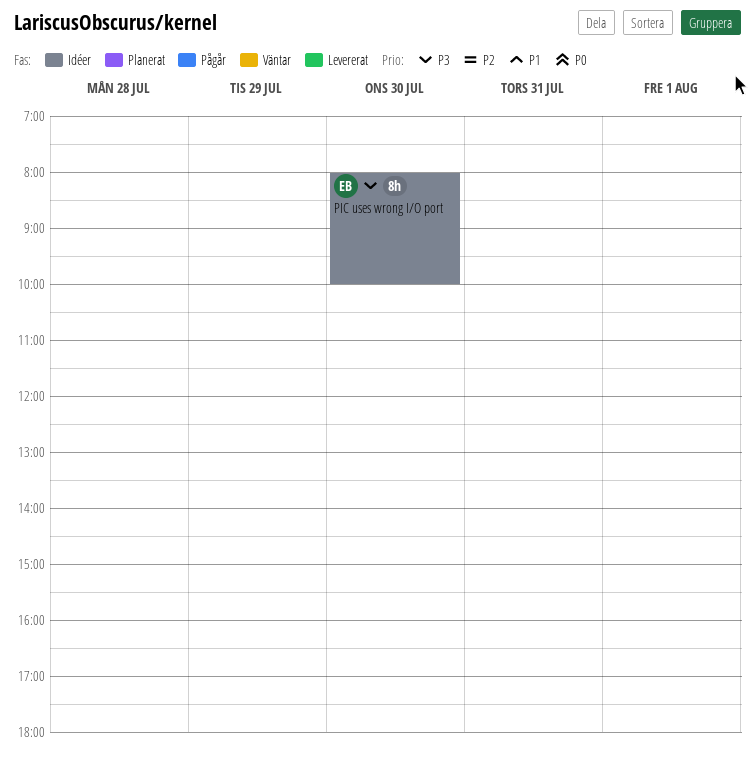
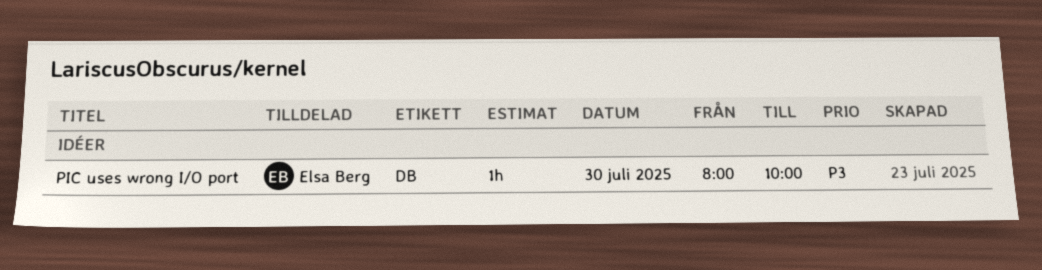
PIC uses wrong I/O port, estimate: 8h -> 1h

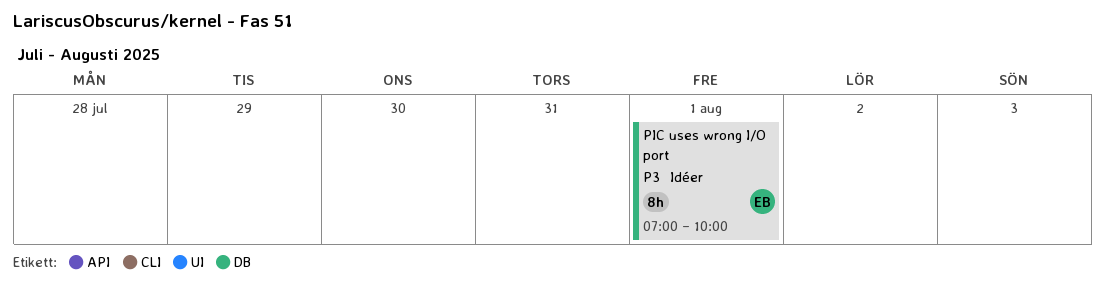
PIC uses wrong I/O port, estimate: 1h -> 8h
PIC uses wrong I/O port, day: Jul 30 -> Aug 1
PIC uses wrong I/O port, begins: 08:00 -> 07:00

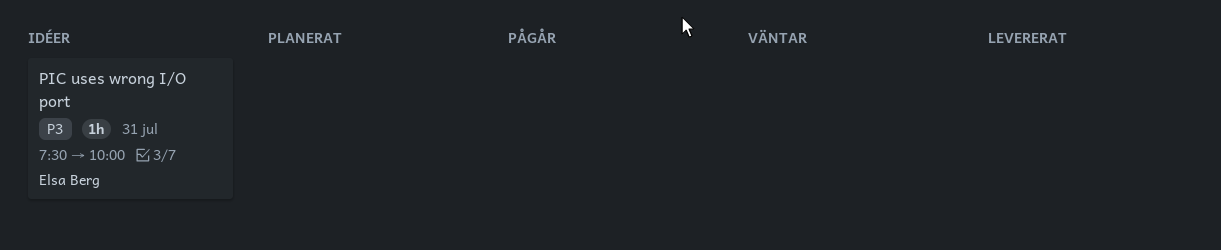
PIC uses wrong I/O port, estimate: 8h -> 1h
PIC uses wrong I/O port, day: Aug 1 -> Jul 31
PIC uses wrong I/O port, begins: 07:00 -> 07:30

